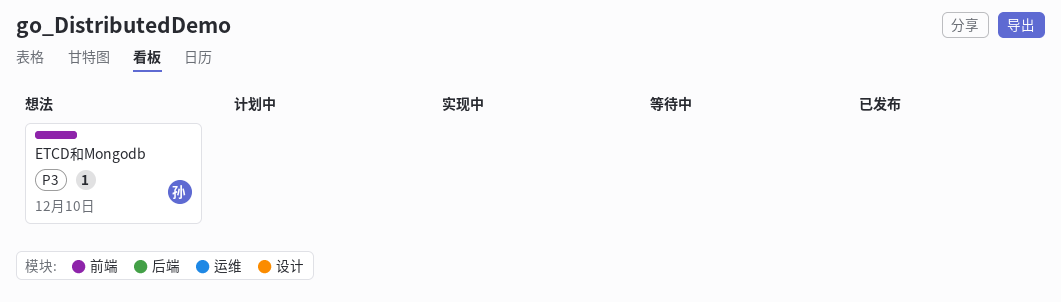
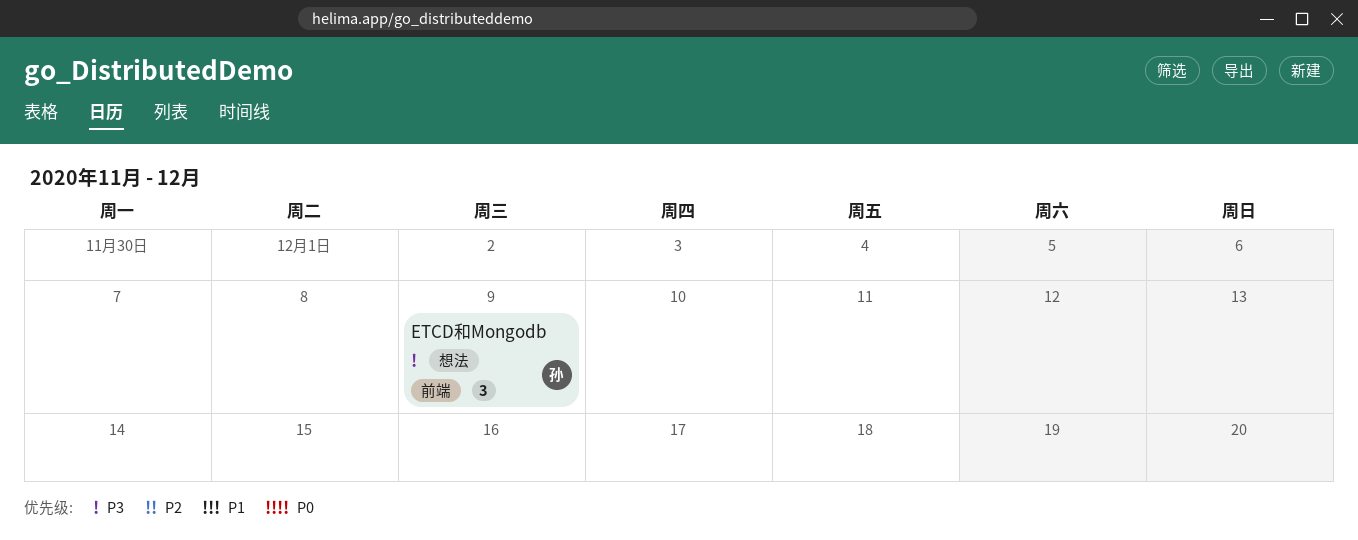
ETCD和Mongodb, estimate: 1 -> 3
ETCD和Mongodb, due: Dec 10 -> Dec 9

